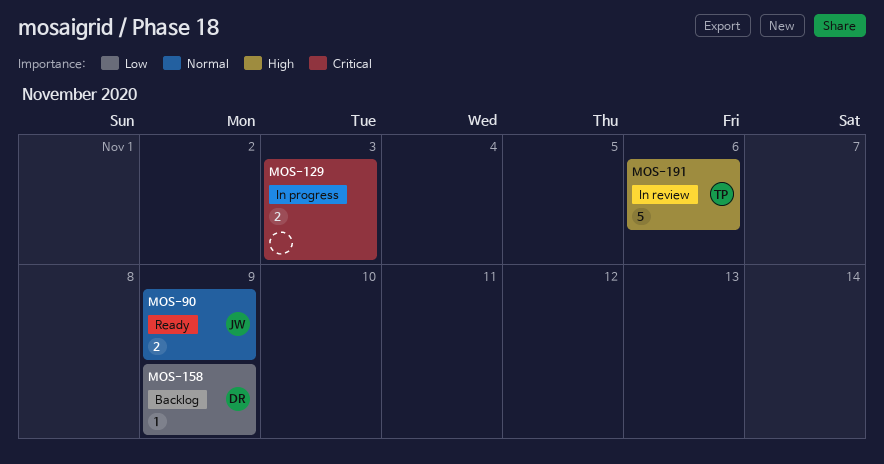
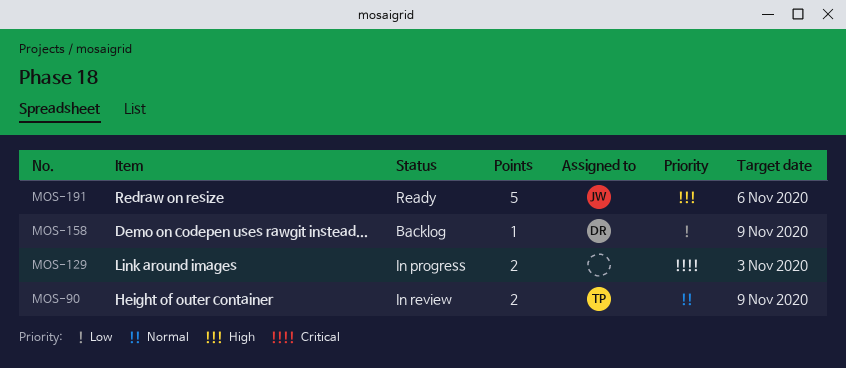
MOS-90, status: Ready -> In review
MOS-90, owner: JW -> TP
MOS-191, status: In review -> Ready
MOS-191, owner: TP -> JW

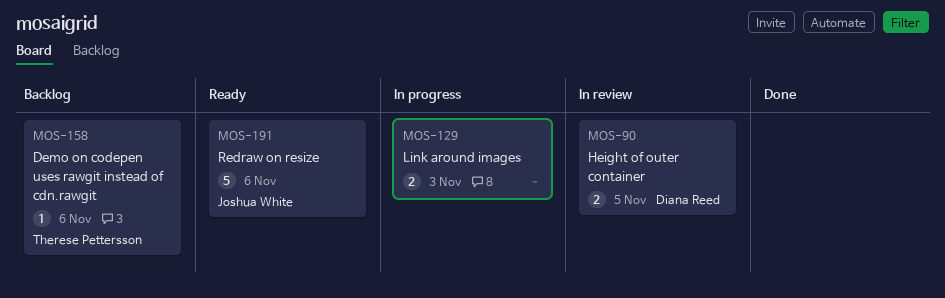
MOS-90, owner: Therese Pettersson -> Diana Reed
MOS-90, due: Nov 9 -> Nov 5
MOS-158, owner: Diana Reed -> Therese Pettersson
MOS-158, due: Nov 9 -> Nov 6

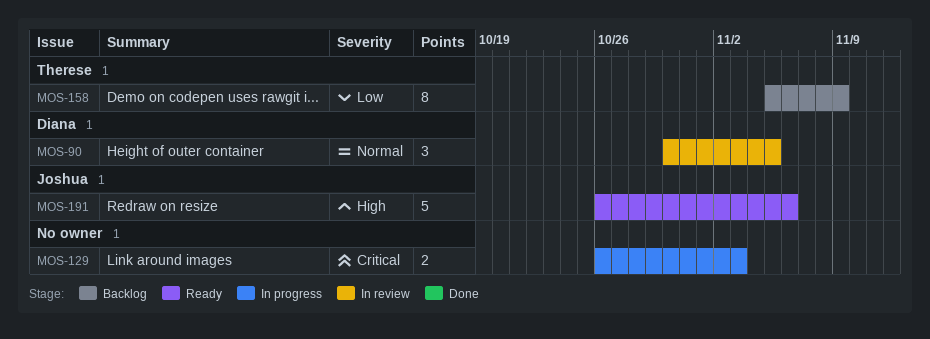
MOS-90, estimate: 2 -> 3
MOS-158, estimate: 1 -> 8
MOS-158, due: Nov 6 -> Nov 9

